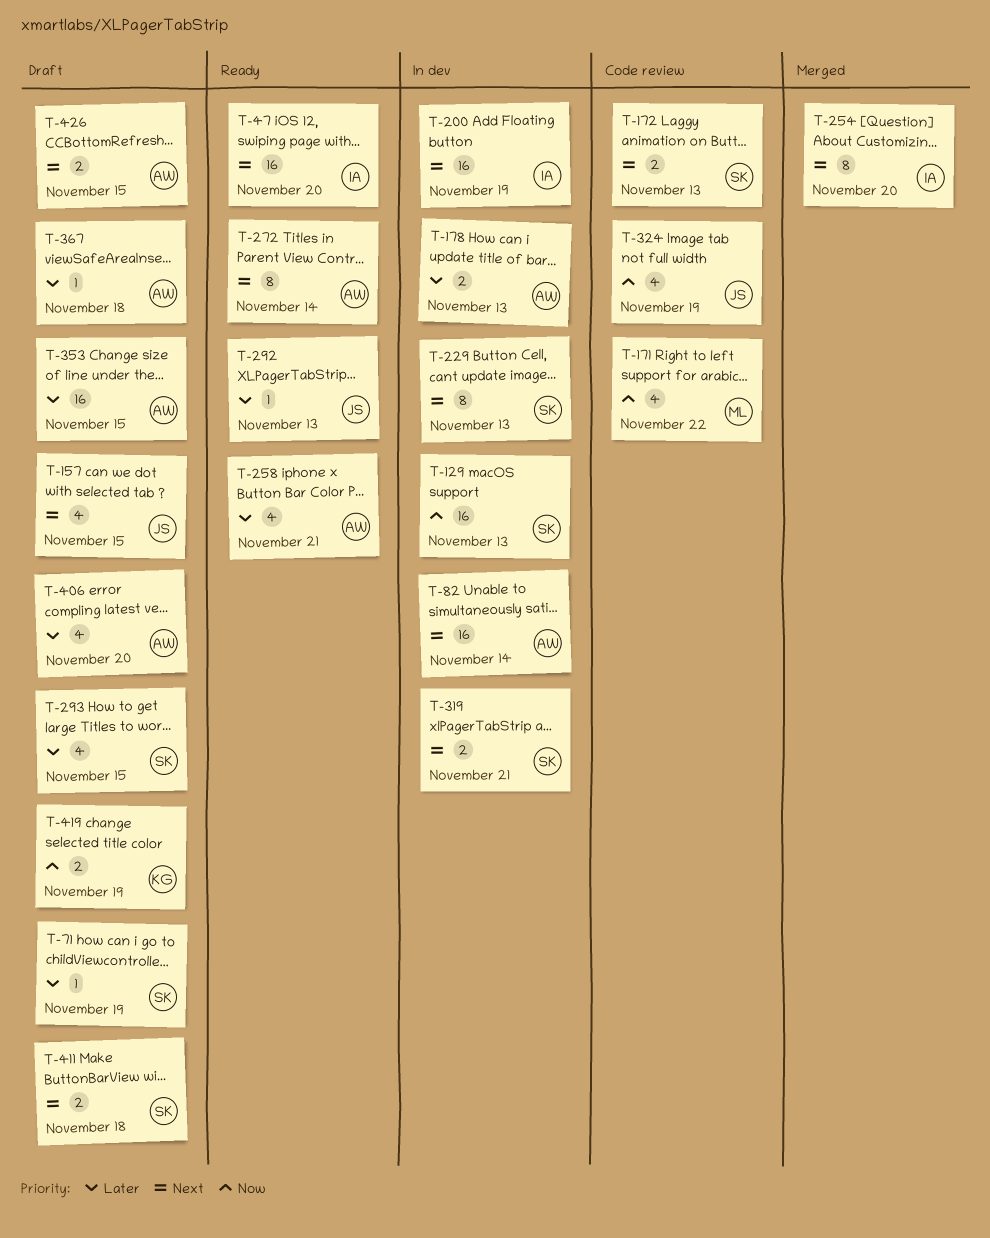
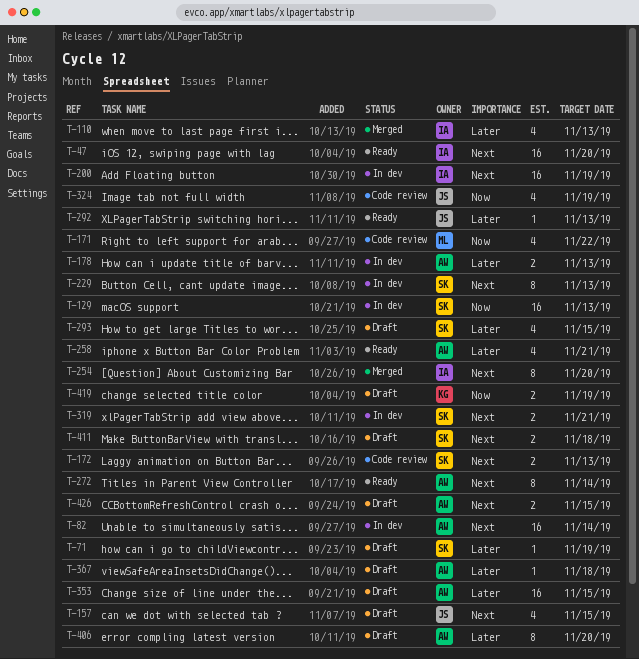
T-110: none -> present
T-406, estimate: 4 -> 8

